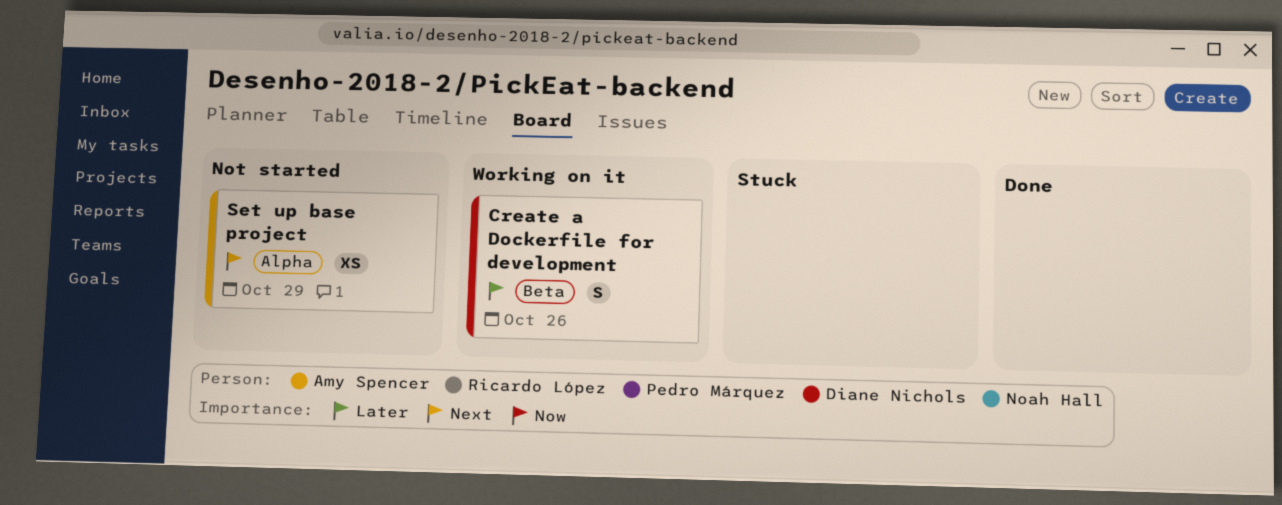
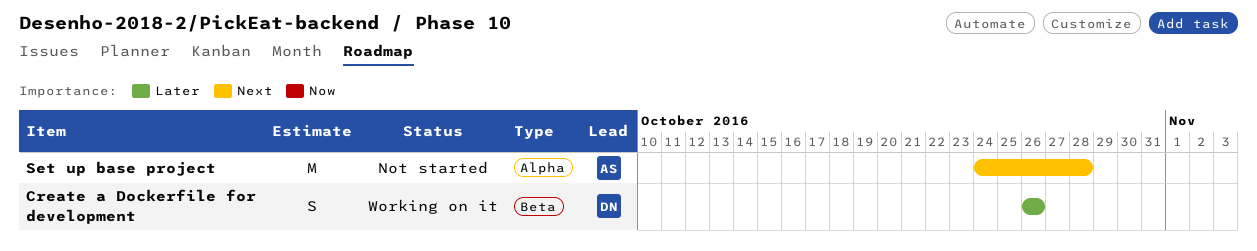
Set up base project, estimate: XS -> M
Set up base project, due: Oct 29 -> Oct 28

